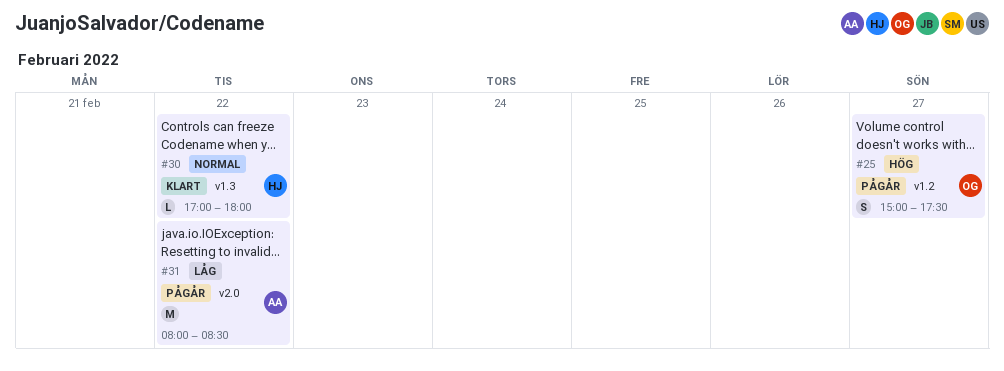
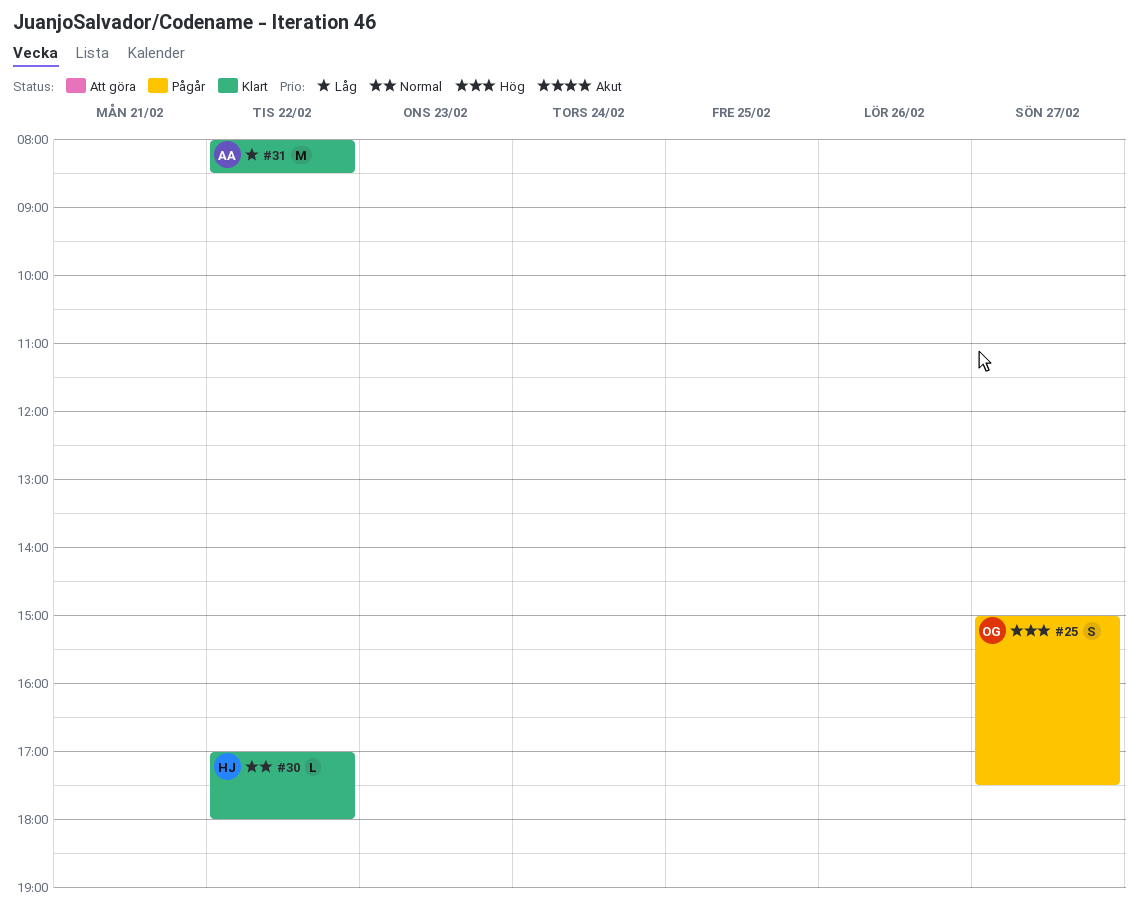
#31, status: Pågår -> Klart

